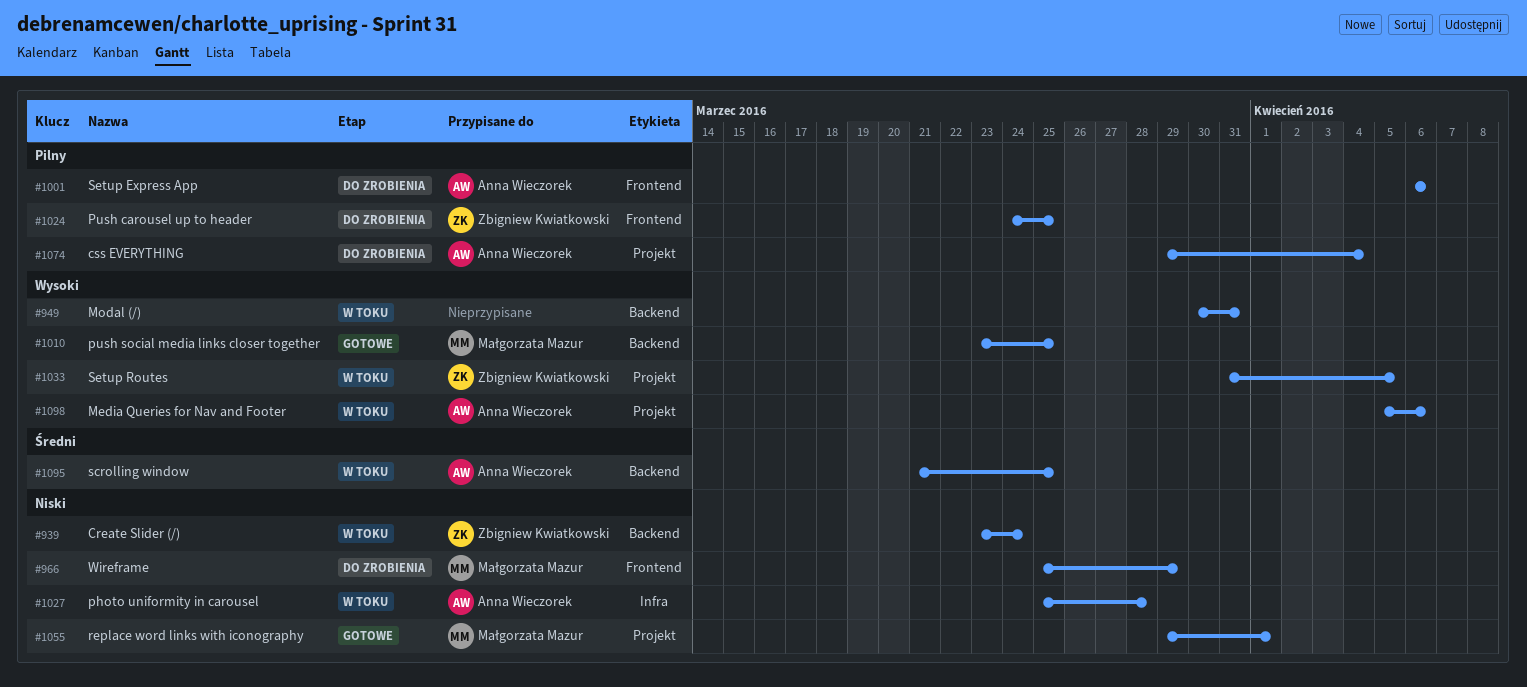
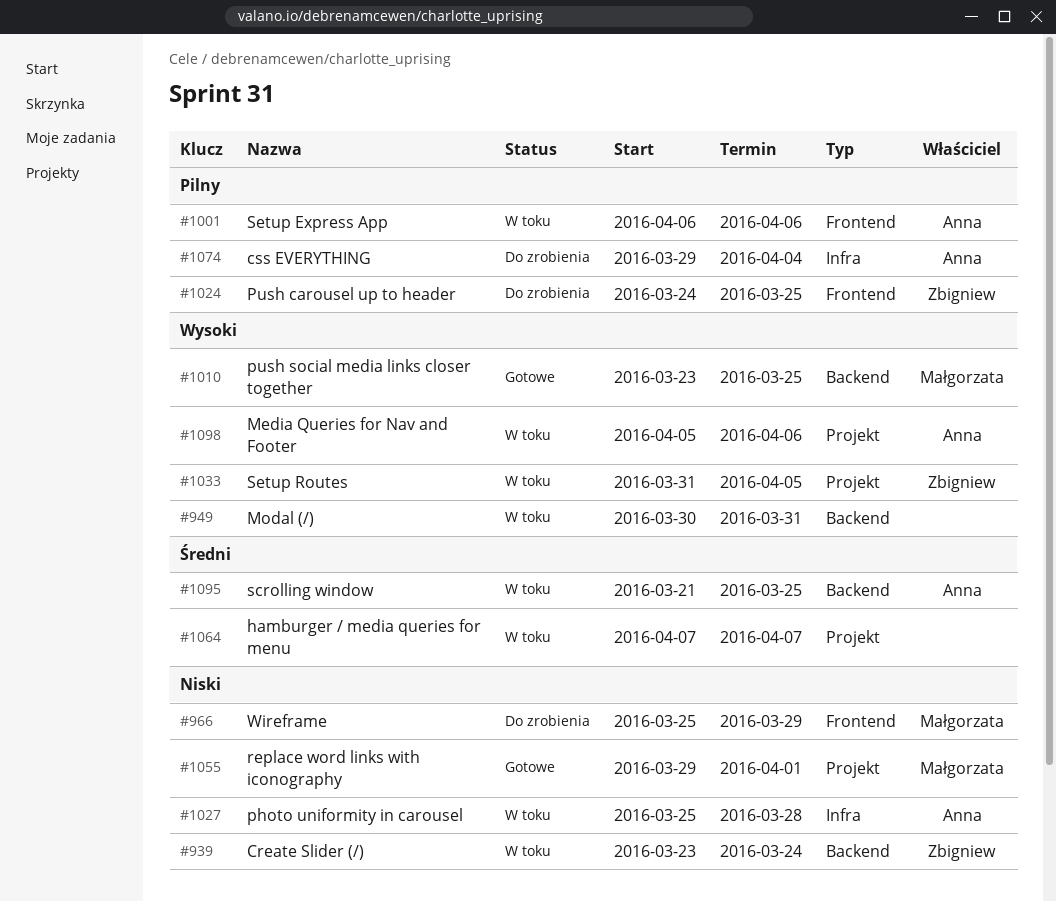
#1001, status: Do zrobienia -> W toku
#1064: none -> present
#1074, label: Projekt -> Infra

